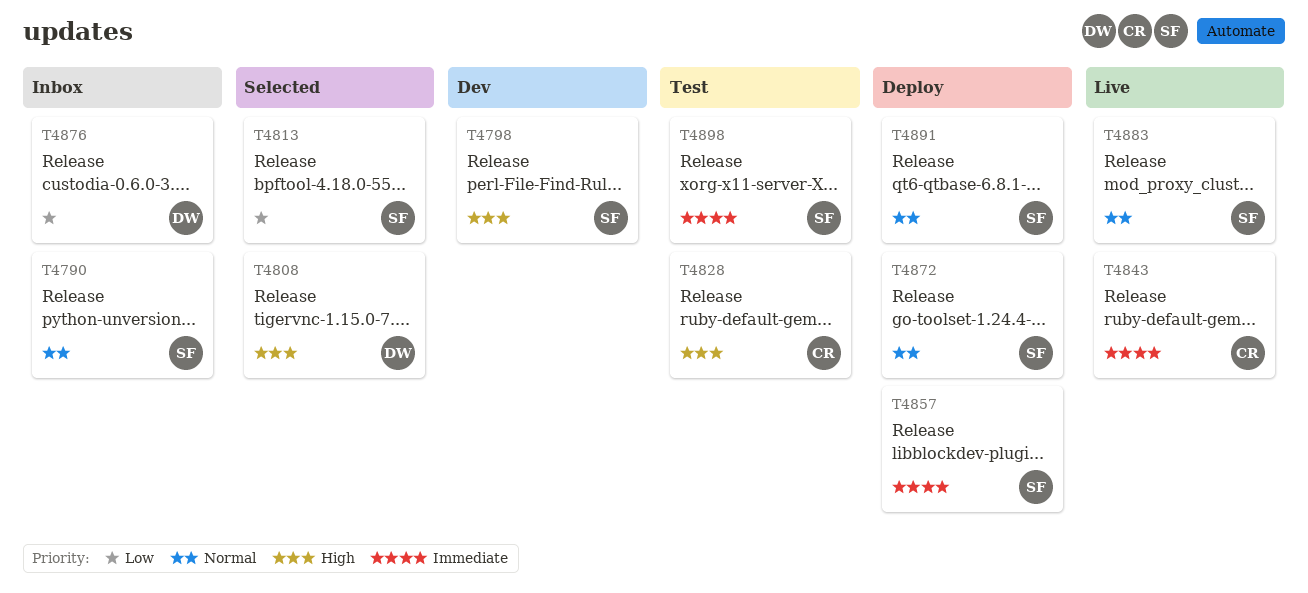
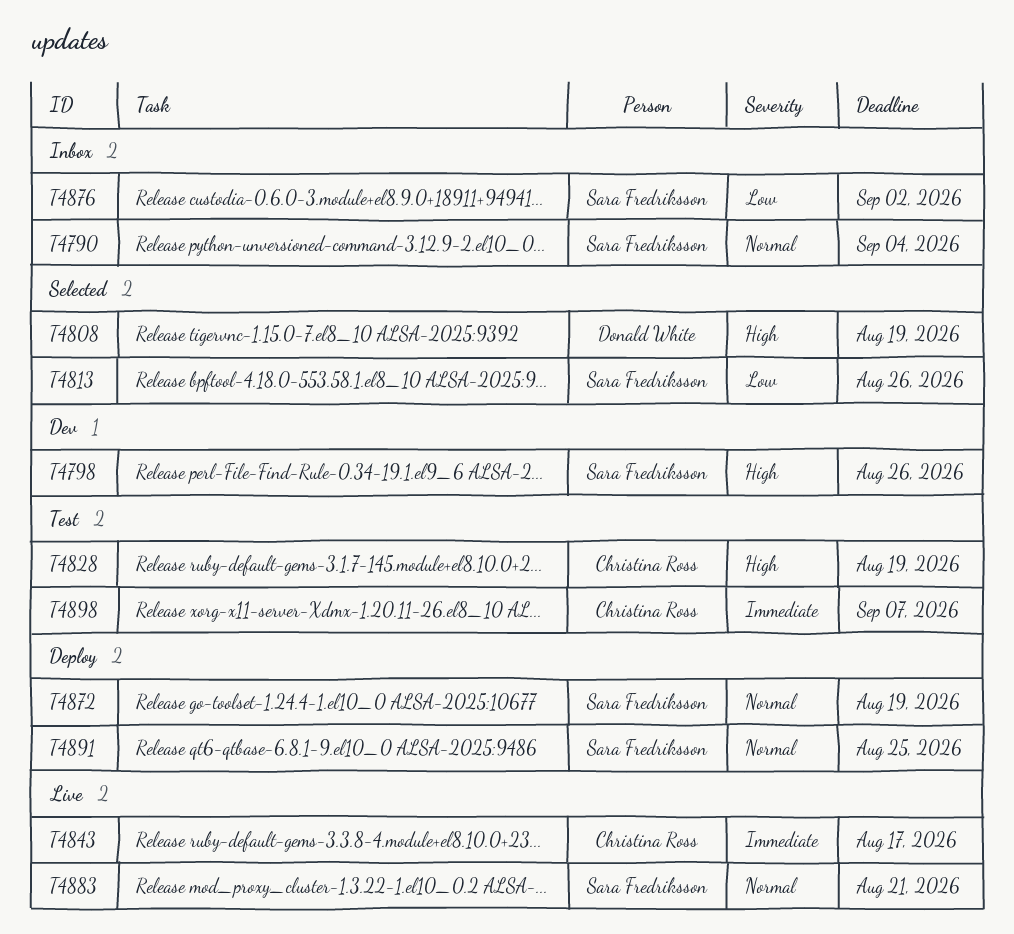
T4857: present -> none
T4876, owner: Donald White -> Sara Fredriksson
T4898, owner: Sara Fredriksson -> Christina Ross

